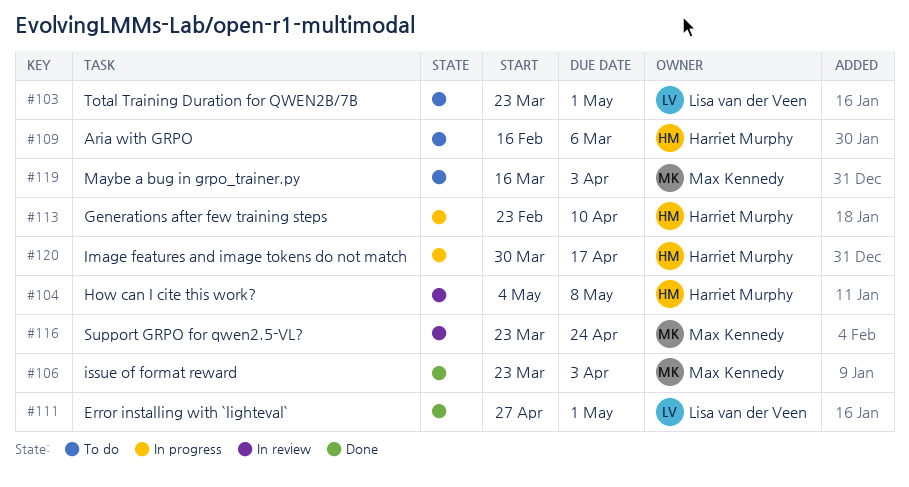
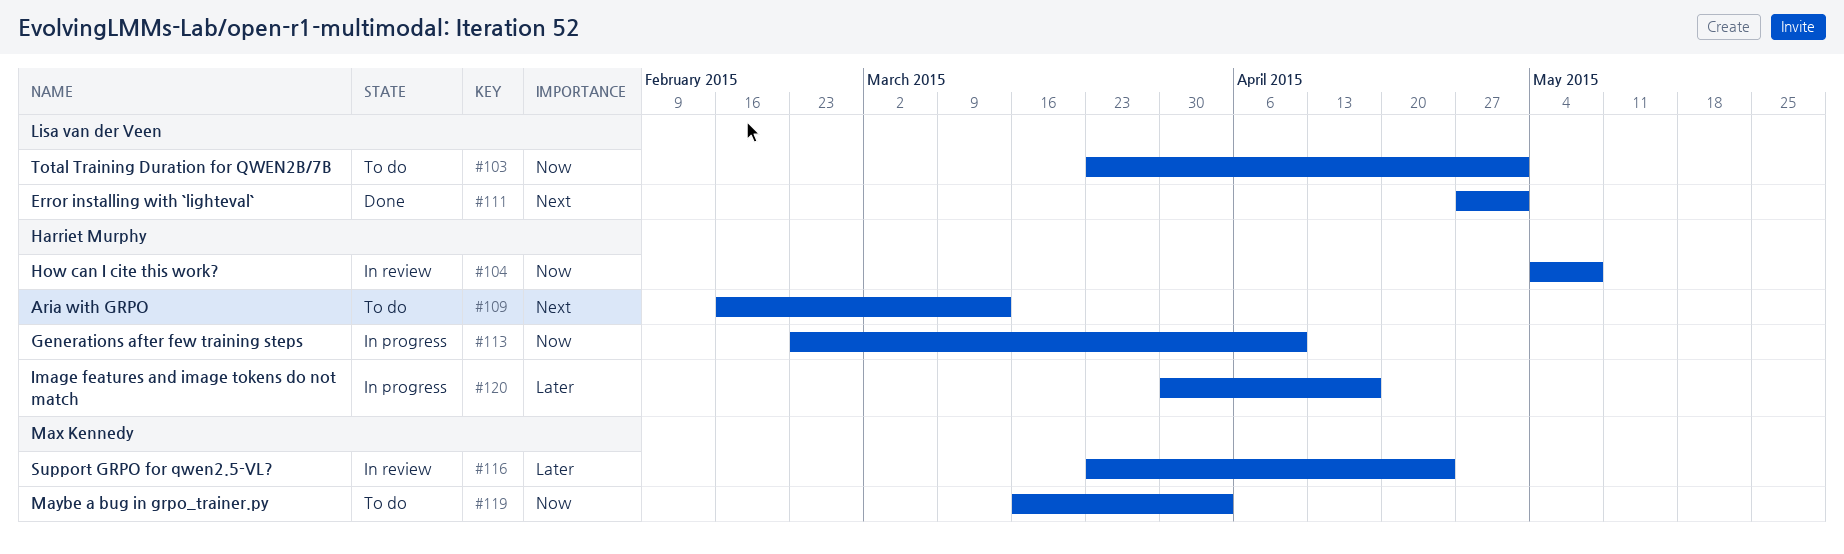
#106: present -> none
#109, due: Mar 6 -> Mar 13

